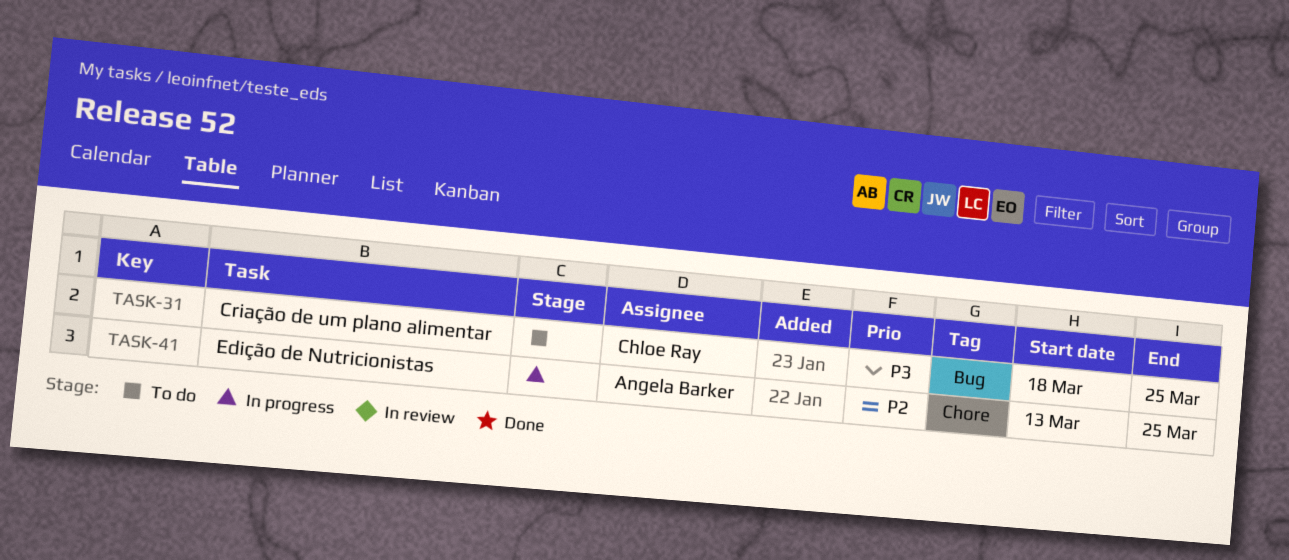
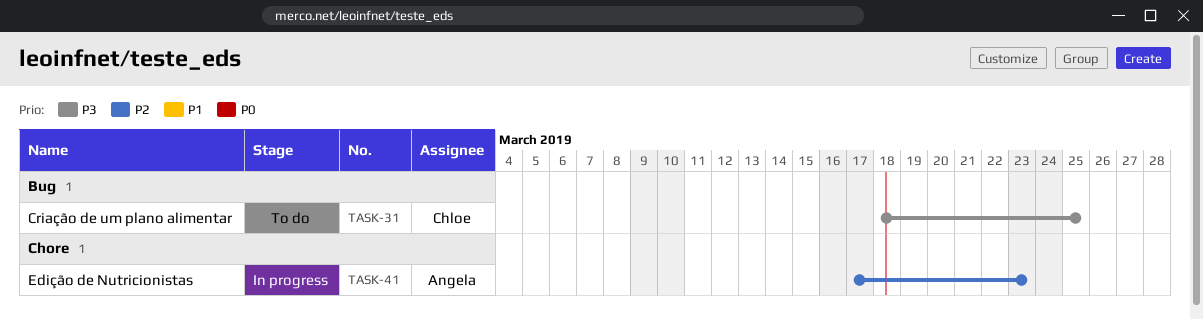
TASK-41, start: Mar 13 -> Mar 17
TASK-41, due: Mar 25 -> Mar 23

